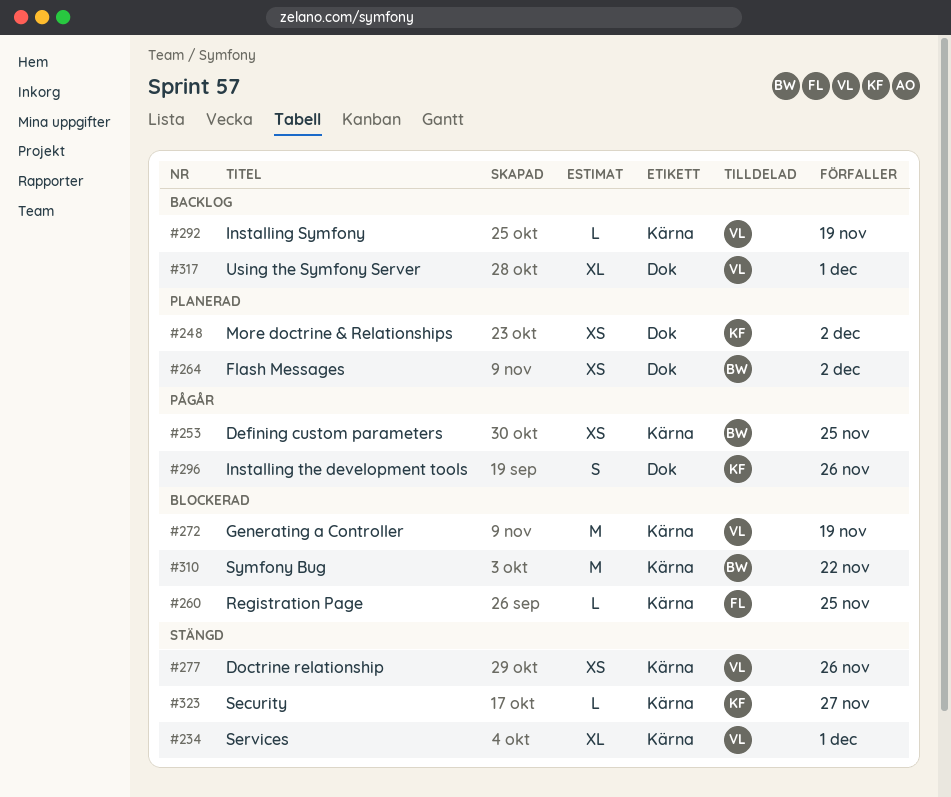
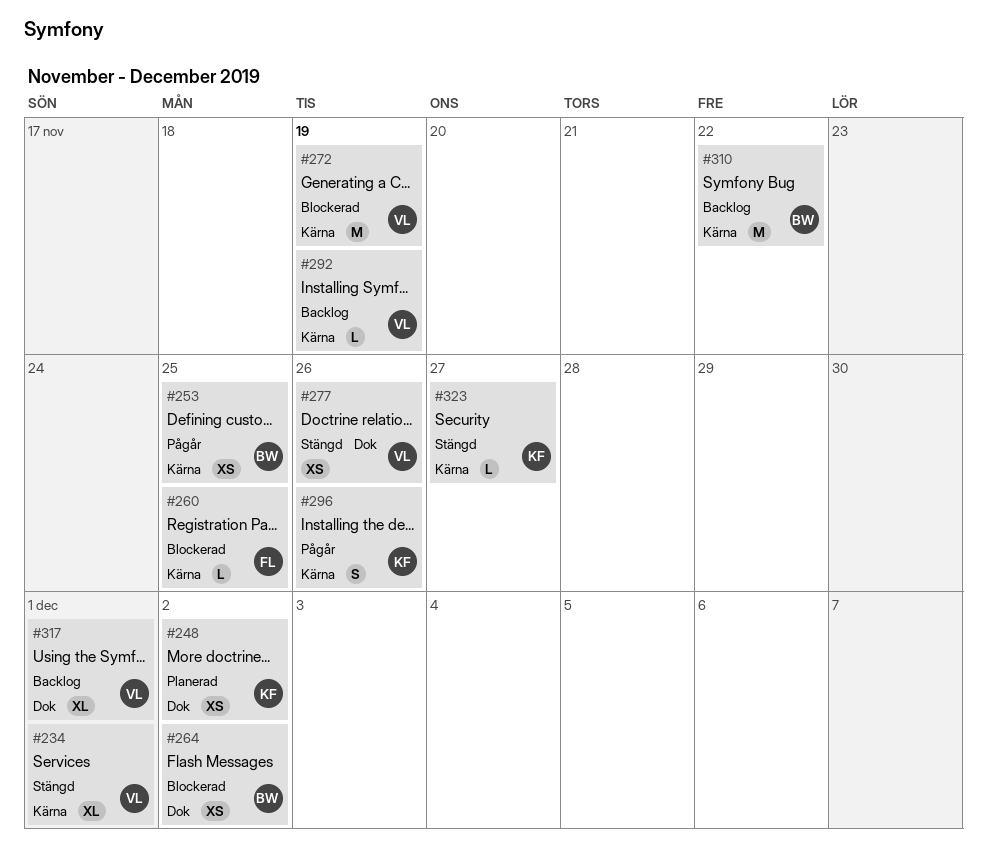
#264, status: Planerad -> Blockerad
#277, label: Kärna -> Dok
#296, label: Dok -> Kärna
#310, status: Blockerad -> Backlog

